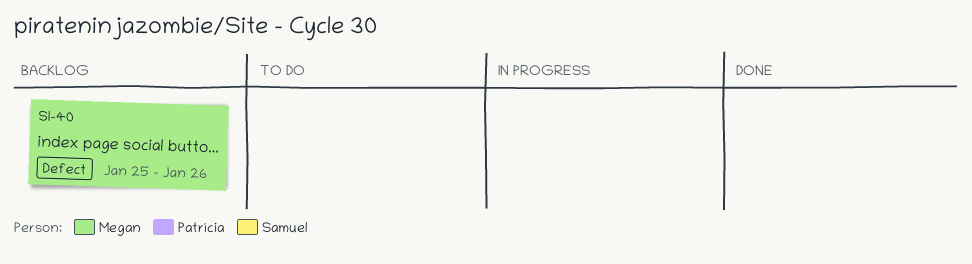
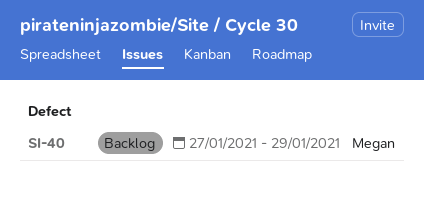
SI-40, start: Jan 25 -> Jan 27
SI-40, due: Jan 26 -> Jan 29

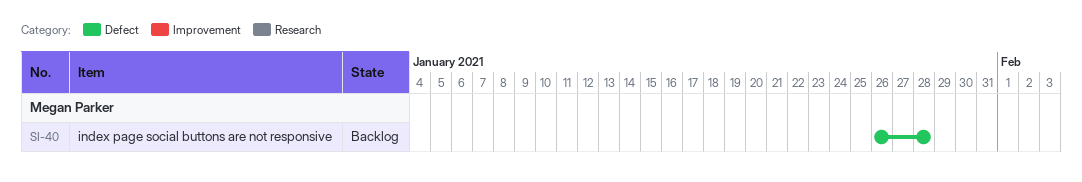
SI-40, start: Jan 27 -> Jan 26
SI-40, due: Jan 29 -> Jan 28

